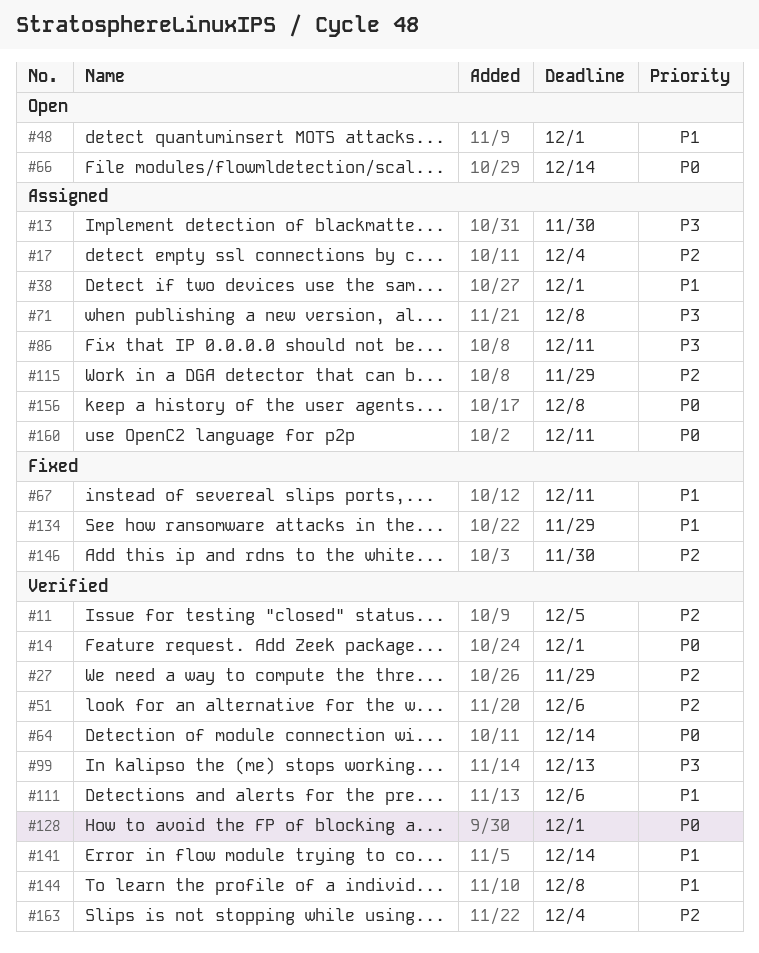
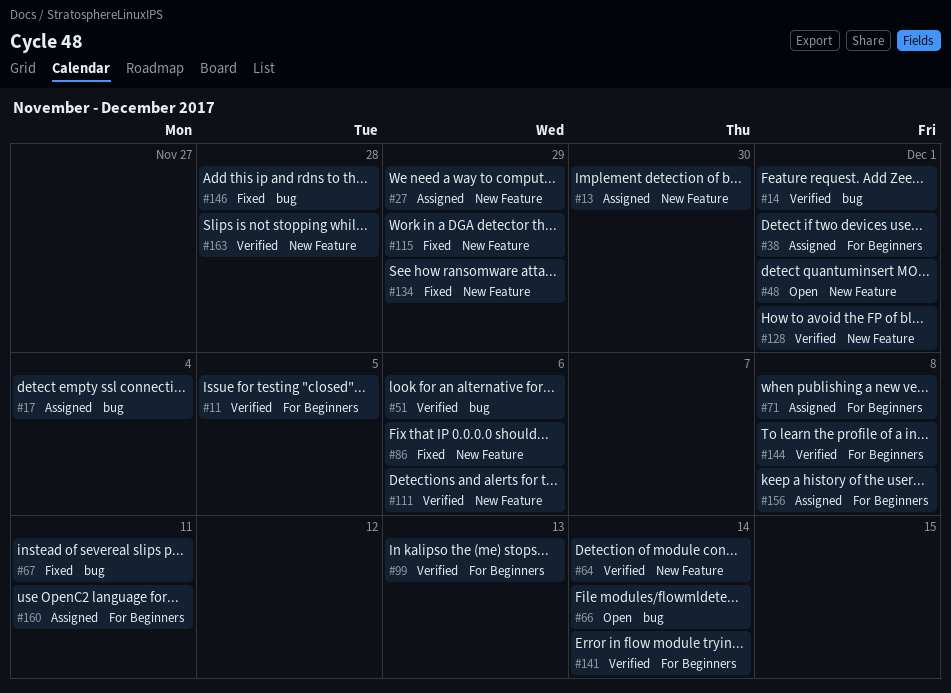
#27, status: Verified -> Assigned
#86, status: Assigned -> Fixed
#86, due: Dec 11 -> Dec 6
#115, status: Assigned -> Fixed
#146, due: Nov 30 -> Nov 28
#163, due: Dec 4 -> Nov 28

